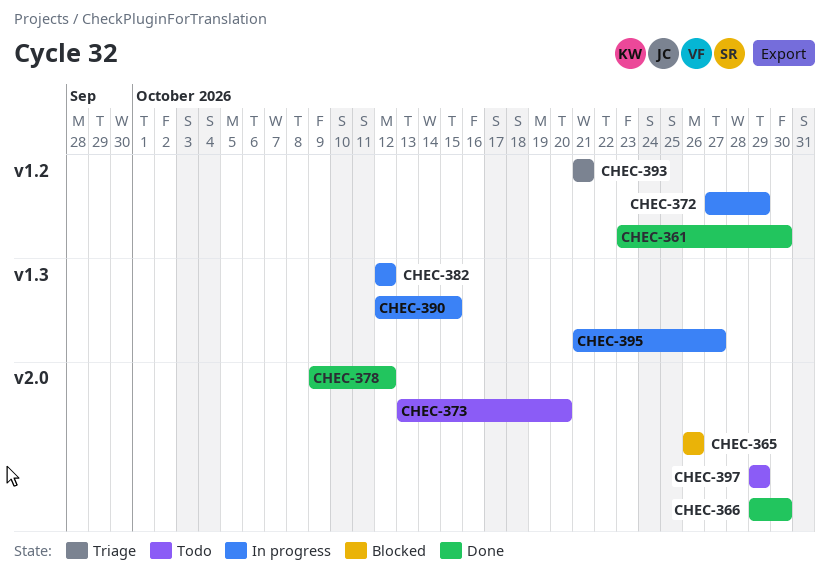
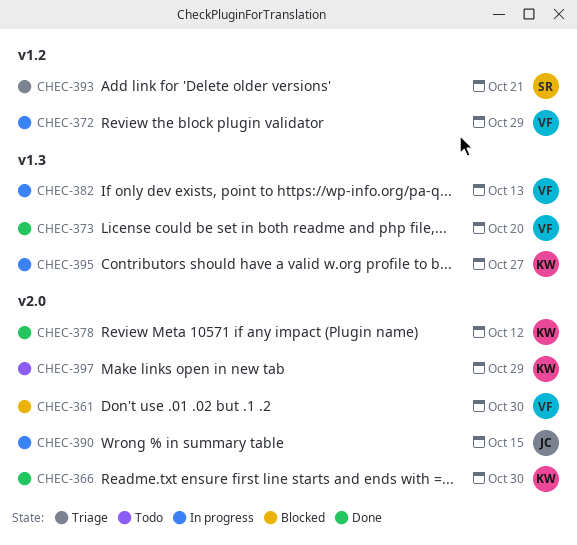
CHEC-361, status: Done -> Blocked
CHEC-361, label: v1.2 -> v2.0
CHEC-365: present -> none
CHEC-373, status: Todo -> Done
CHEC-373, label: v2.0 -> v1.3
CHEC-382, due: Oct 12 -> Oct 13
CHEC-390, label: v1.3 -> v2.0

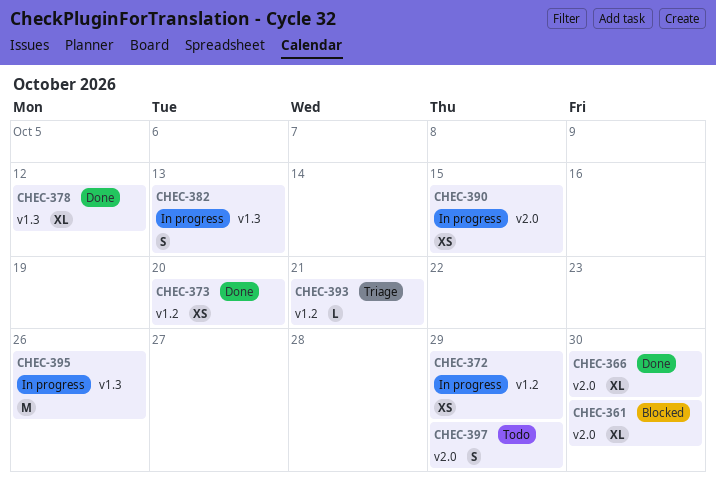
CHEC-373, label: v1.3 -> v1.2
CHEC-378, label: v2.0 -> v1.3
CHEC-395, due: Oct 27 -> Oct 26

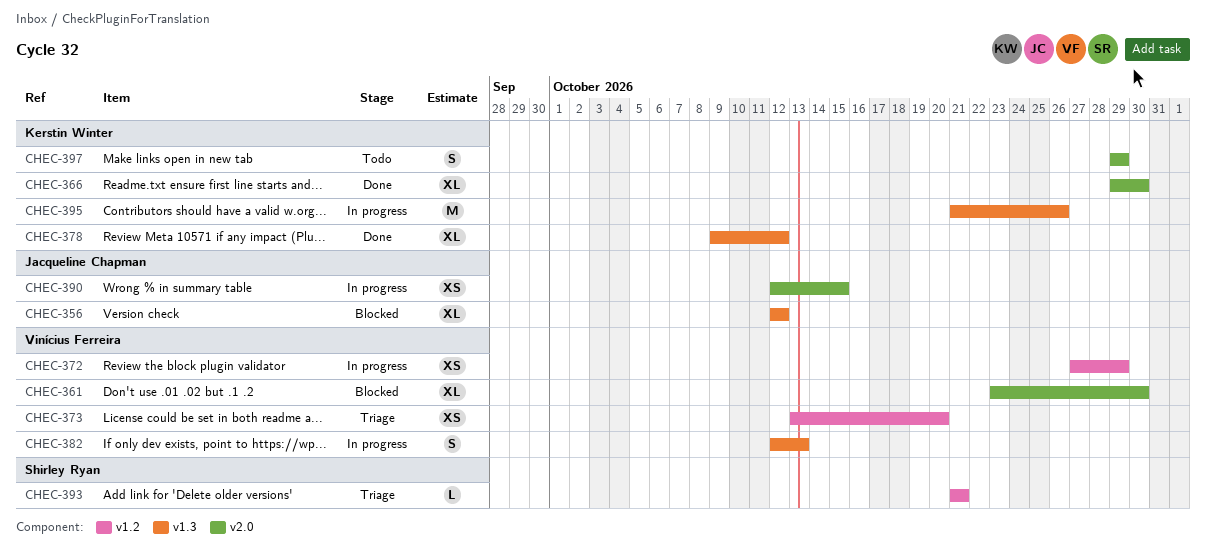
CHEC-356: none -> present
CHEC-373, status: Done -> Triage

